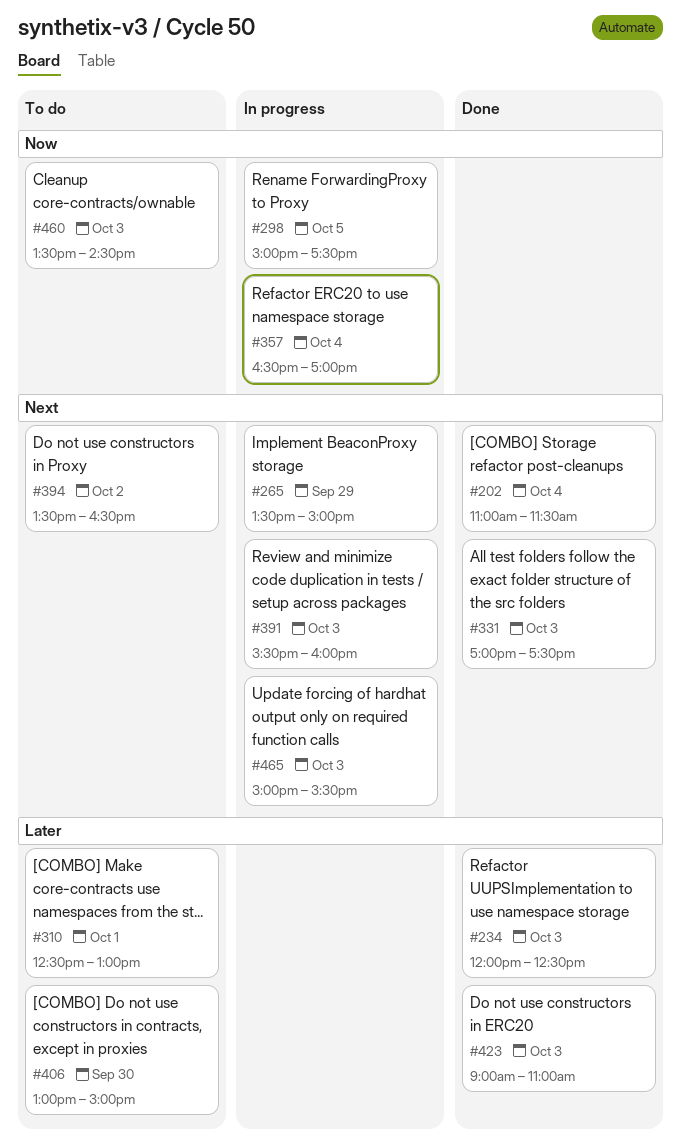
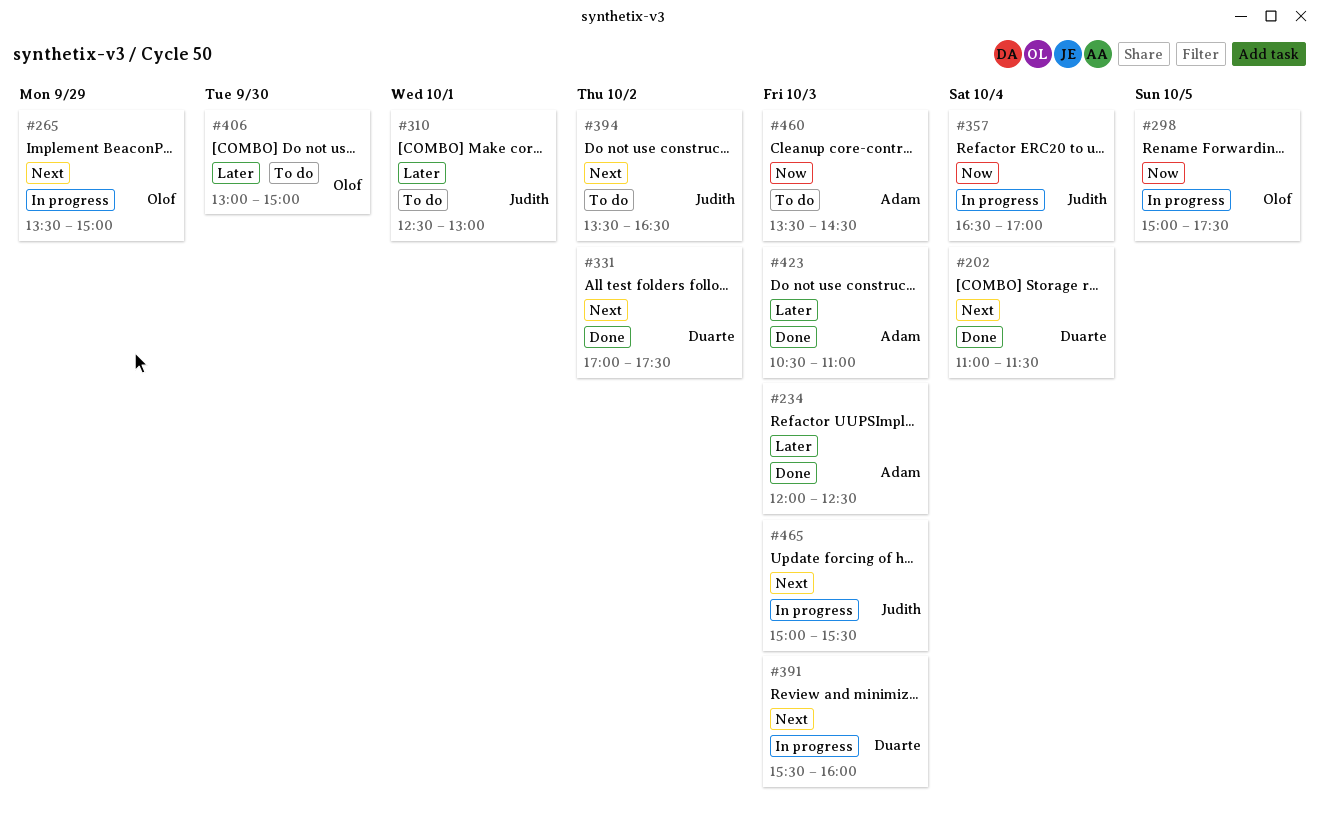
#331, day: Oct 3 -> Oct 2
#423, begins: 09:00 -> 10:30

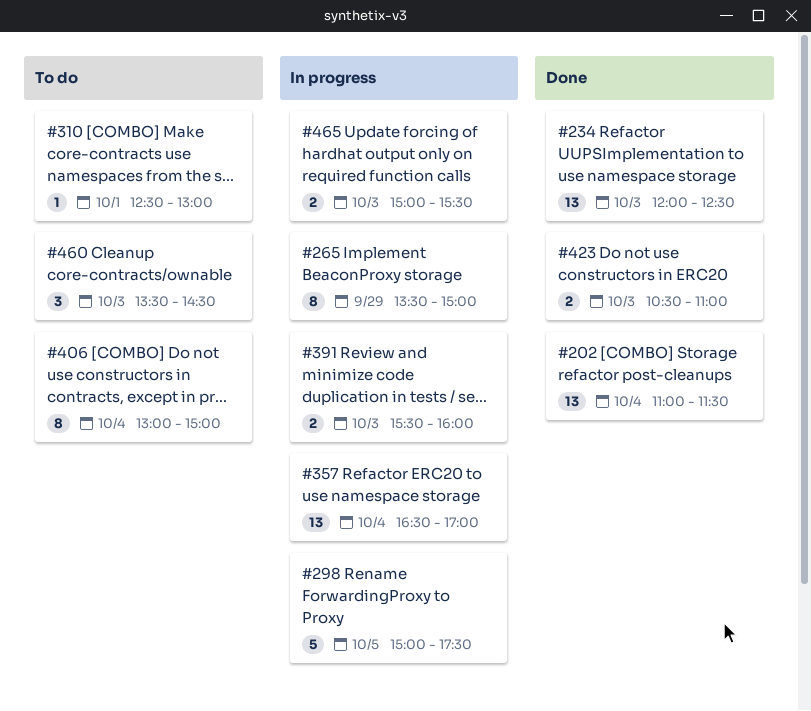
#331: present -> none
#394: present -> none
#406, day: Sep 30 -> Oct 4

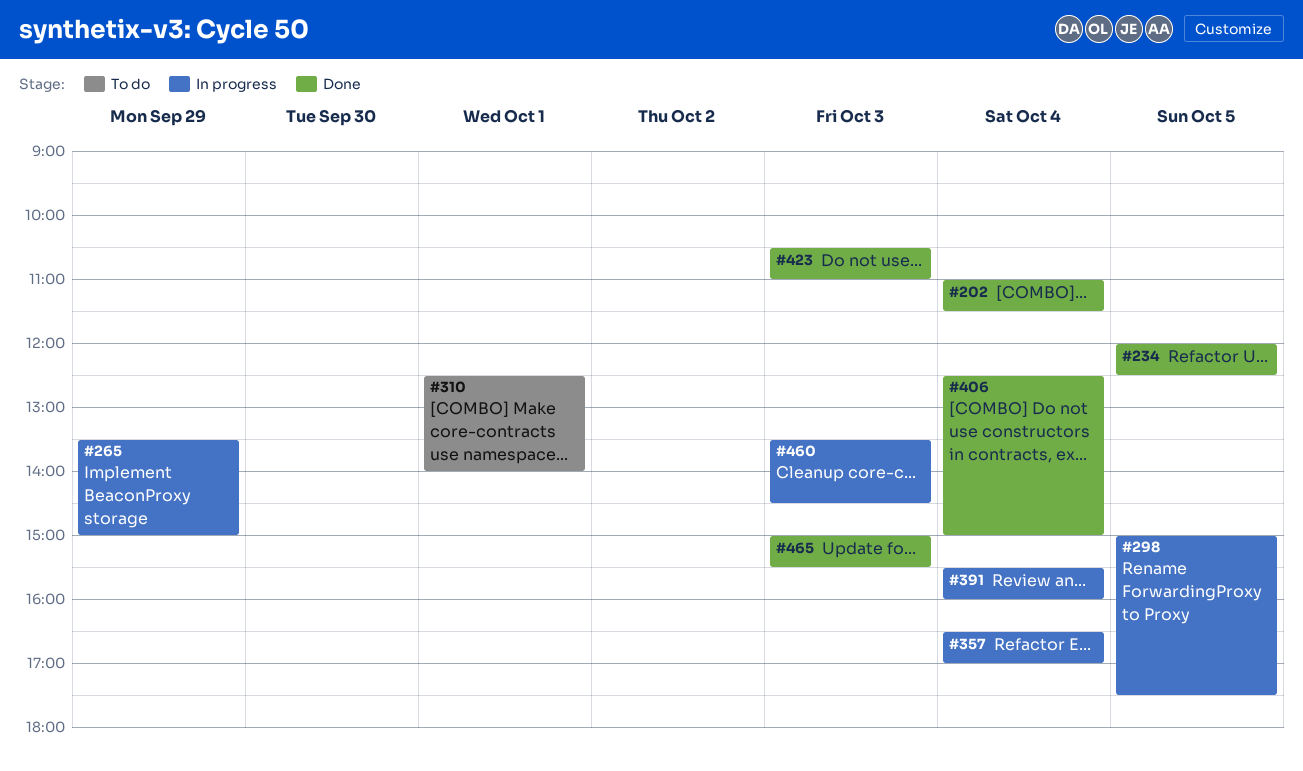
#234, day: Oct 3 -> Oct 5
#310, ends: 13:00 -> 14:00
#391, day: Oct 3 -> Oct 4
#406, status: To do -> Done
#406, begins: 13:00 -> 12:30
#460, status: To do -> In progress
#465, status: In progress -> Done

